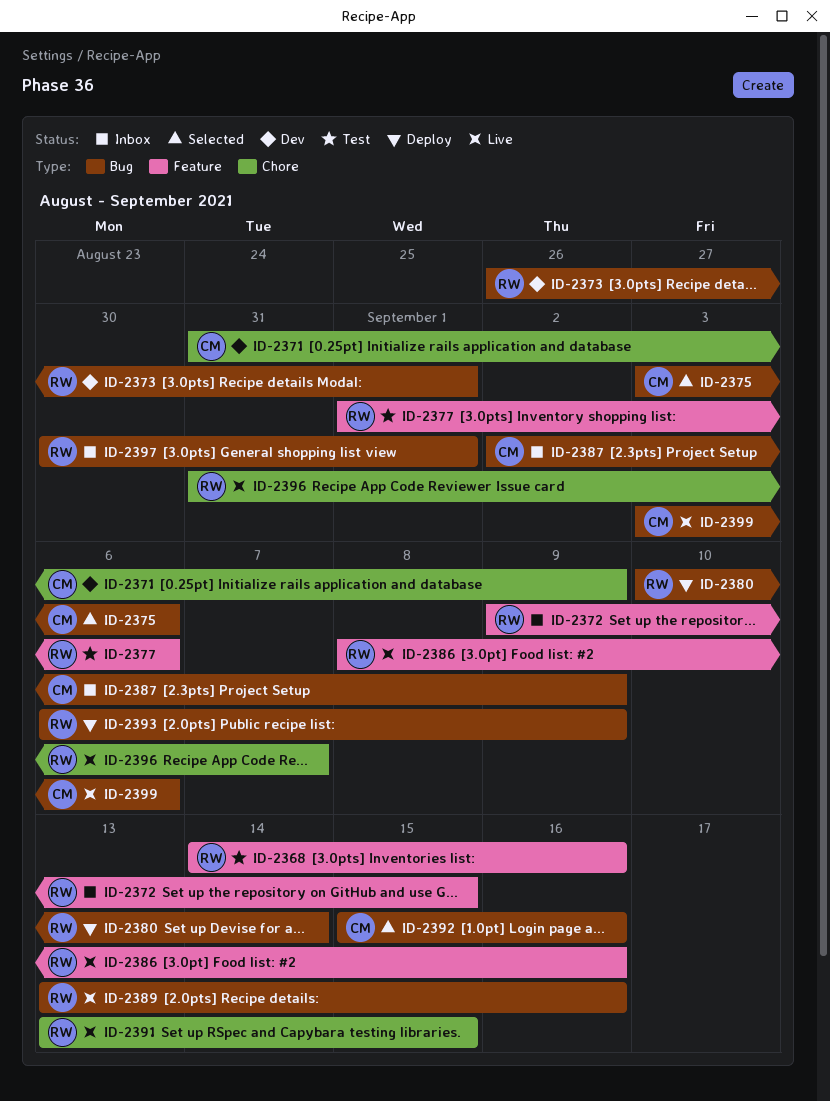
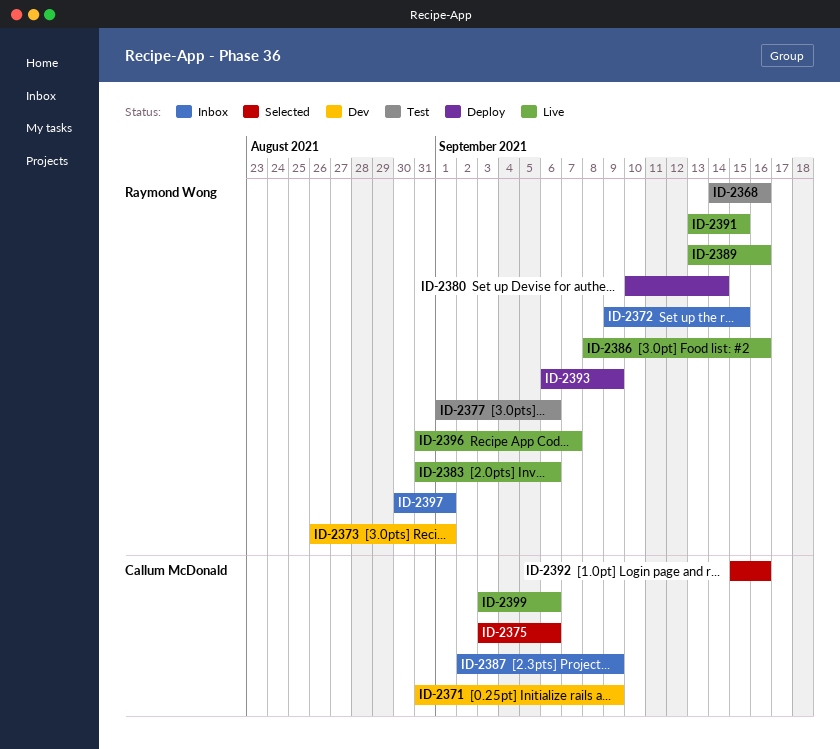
ID-2383: none -> present

